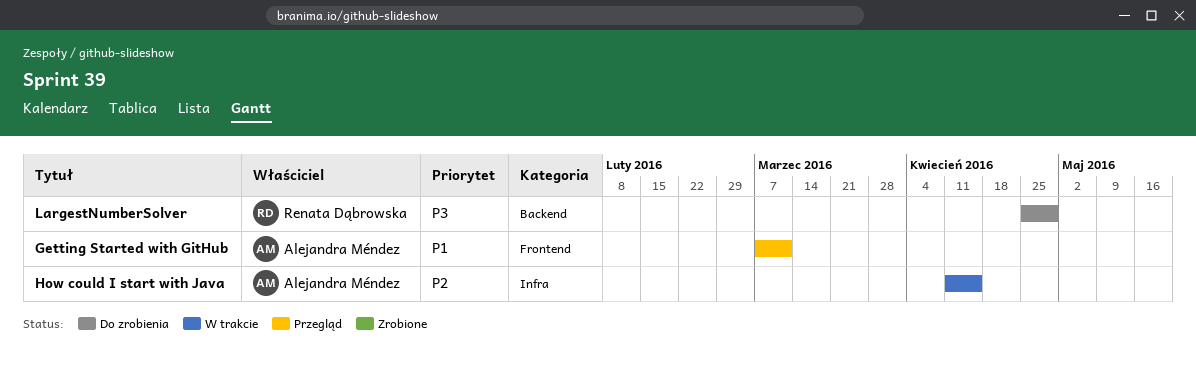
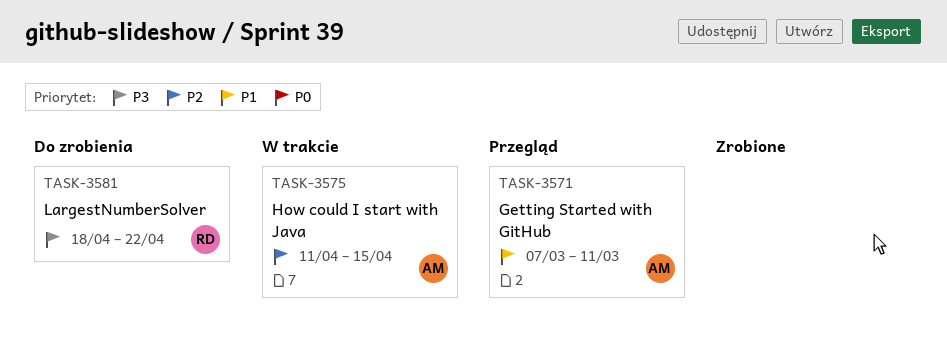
LargestNumberSolver, start: Apr 25 -> Apr 18
LargestNumberSolver, due: Apr 29 -> Apr 22

